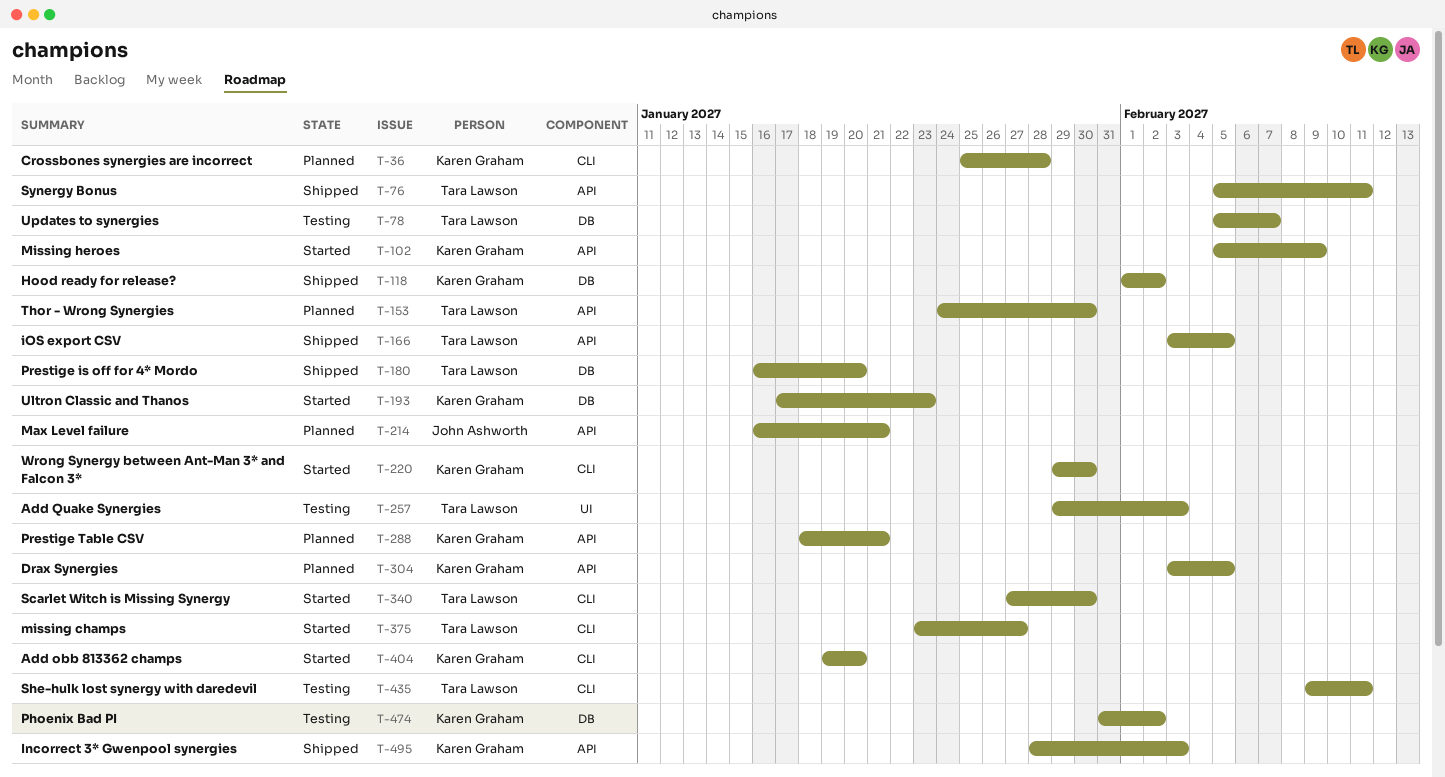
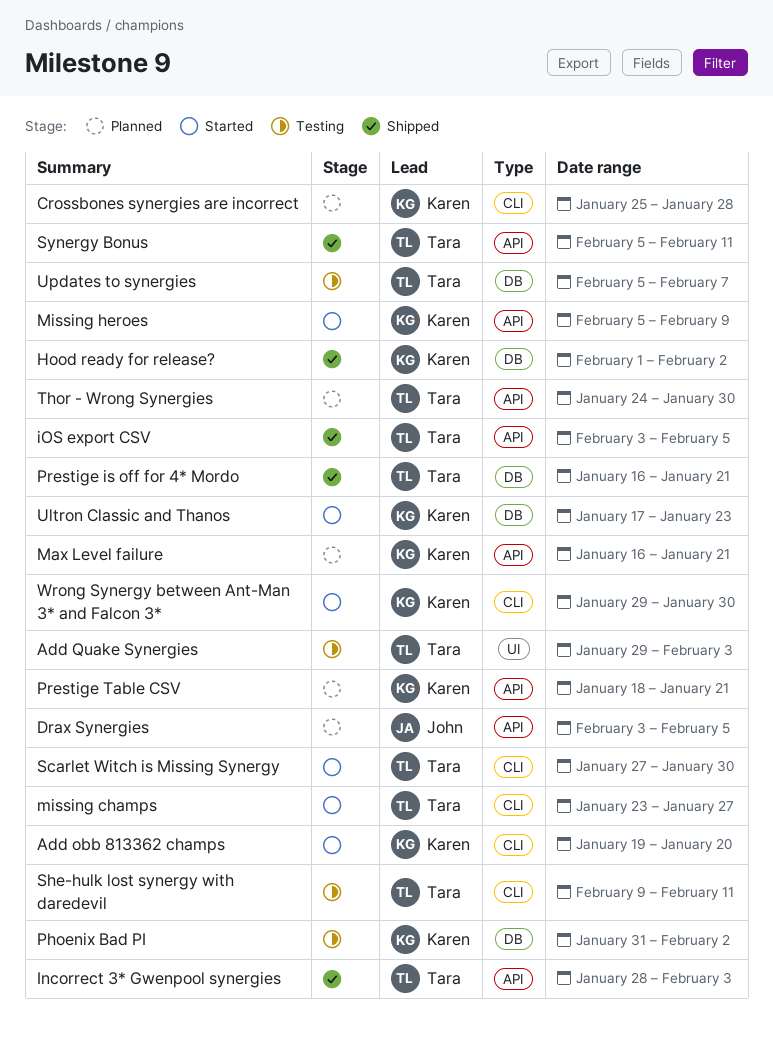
Drax Synergies, owner: Karen Graham -> John Ashworth
Incorrect 3* Gwenpool synergies, owner: Karen Graham -> Tara Lawson
Max Level failure, owner: John Ashworth -> Karen Graham
Prestige is off for 4* Mordo, due: Jan 20 -> Jan 21

